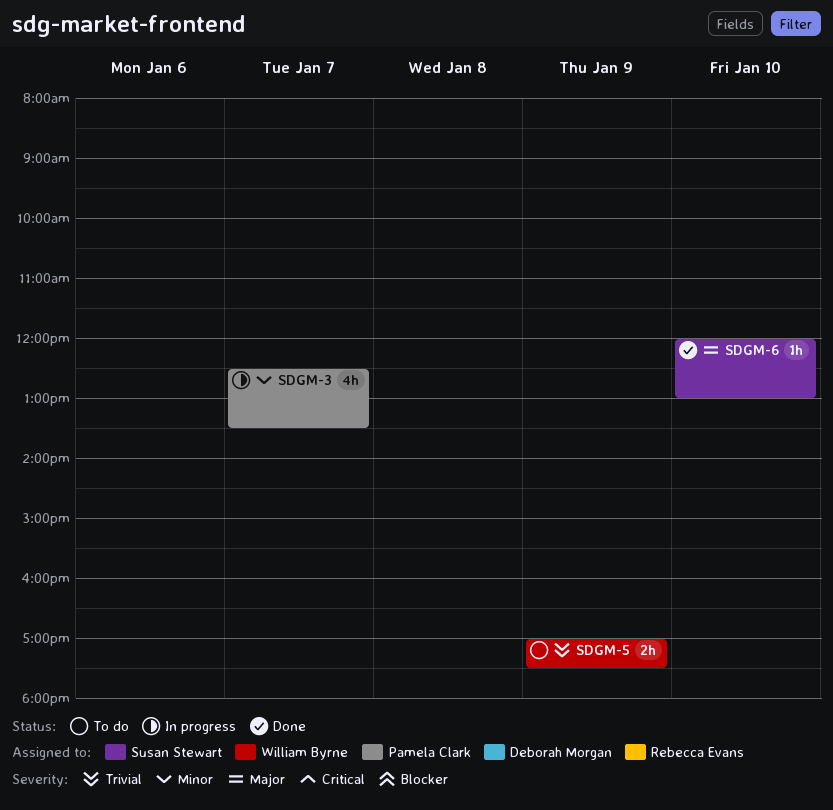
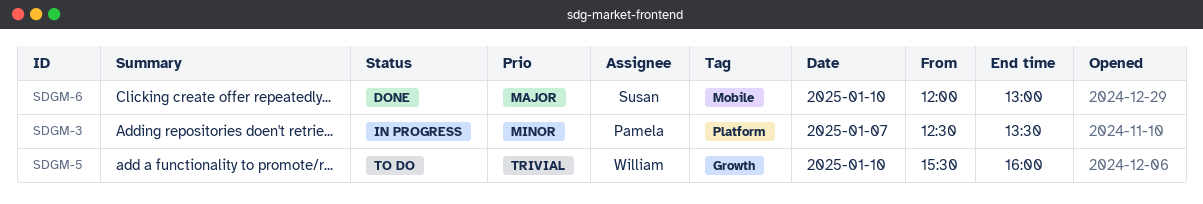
SDGM-5, day: Jan 9 -> Jan 10
SDGM-5, begins: 17:00 -> 15:30
SDGM-5, ends: 17:30 -> 16:00

